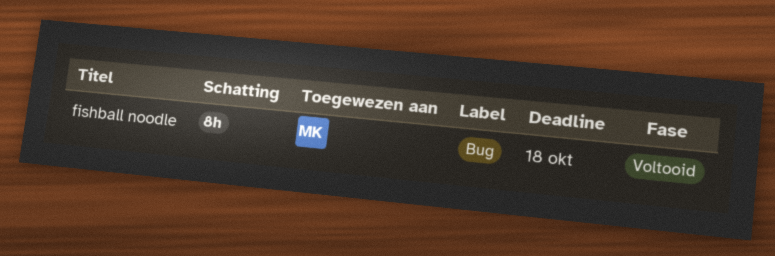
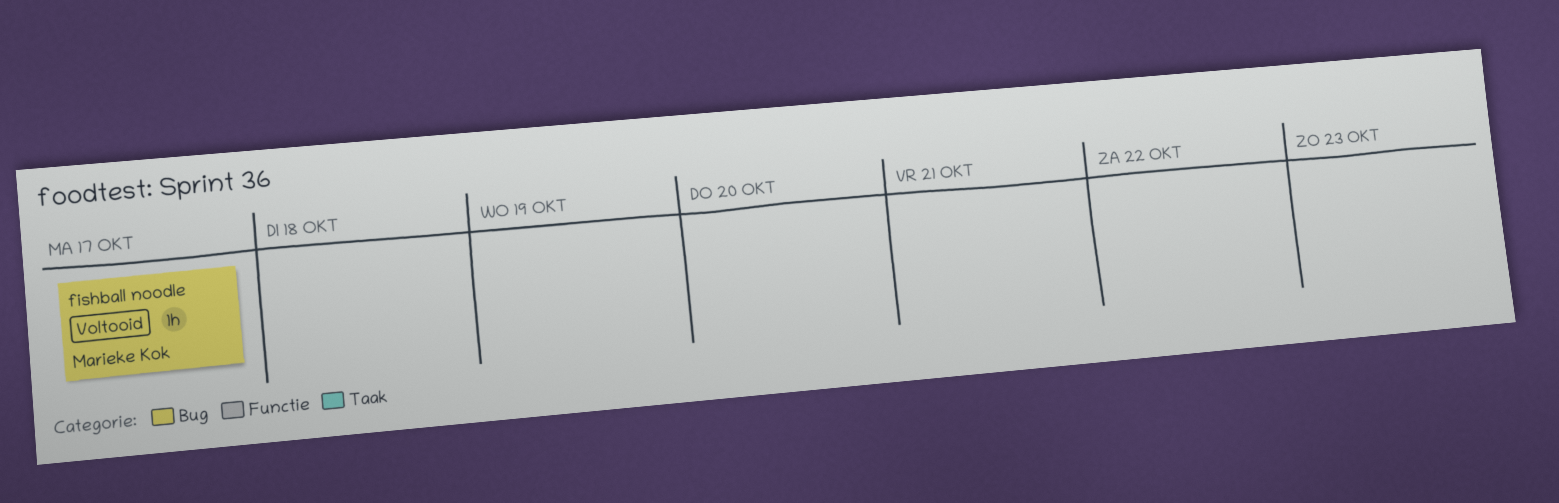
fishball noodle, estimate: 8h -> 1h
fishball noodle, due: Oct 18 -> Oct 17

